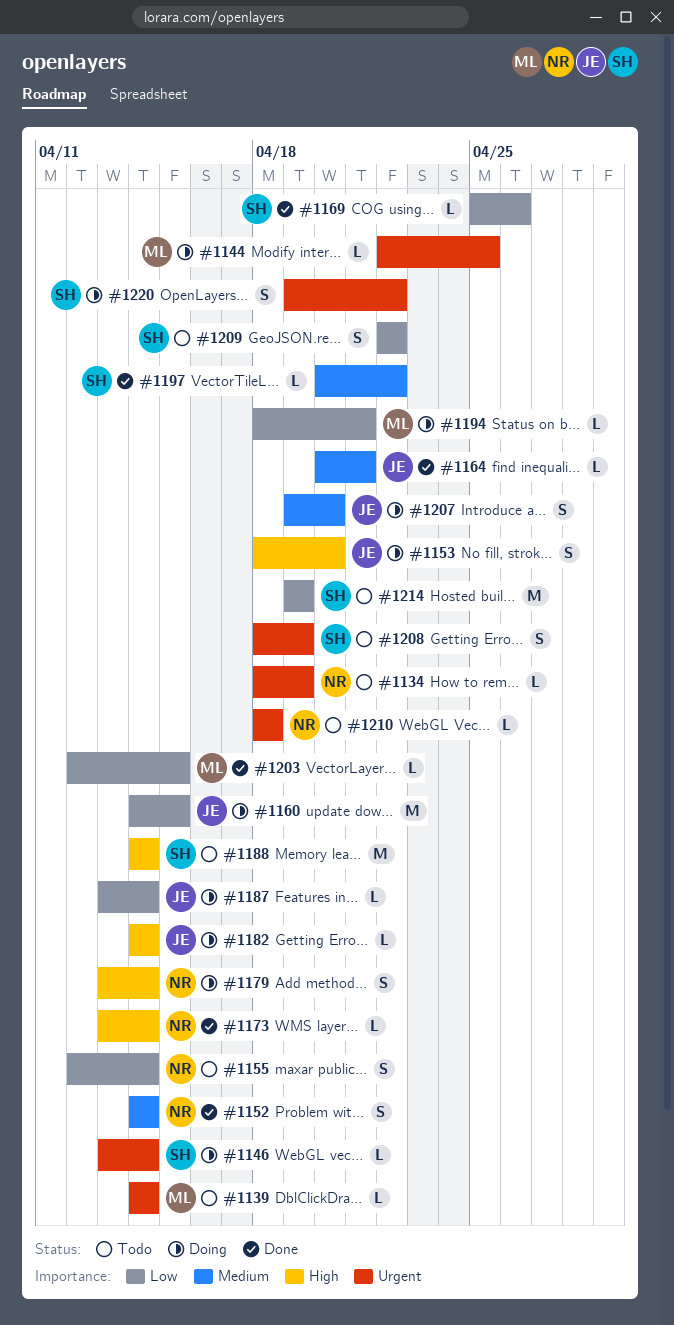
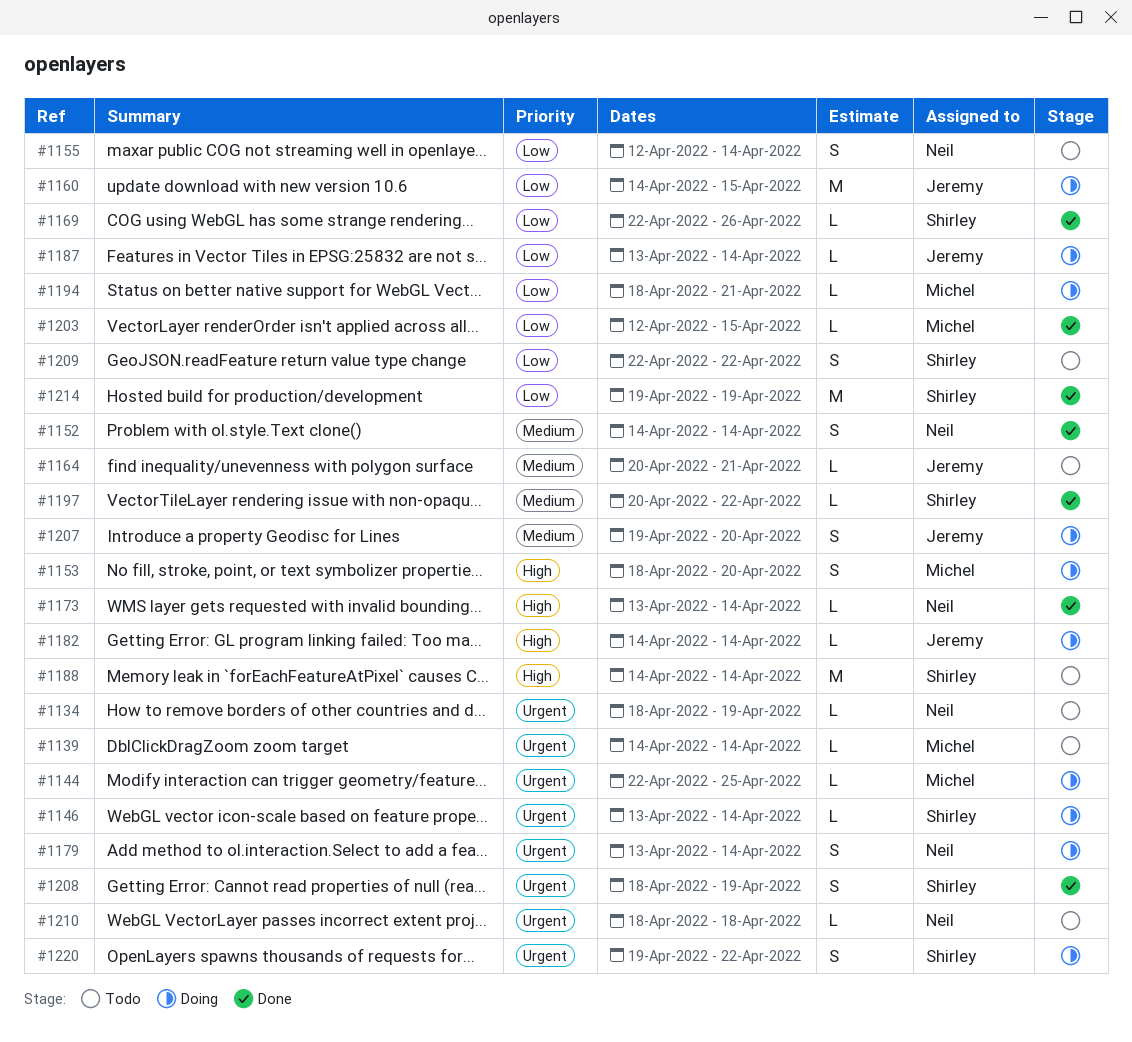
#1153, owner: Jeremy -> Michel
#1164, status: Done -> Todo
#1169, start: Apr 25 -> Apr 22
#1179, priority: High -> Urgent
#1208, status: Todo -> Done
#1214, status: Todo -> Done

